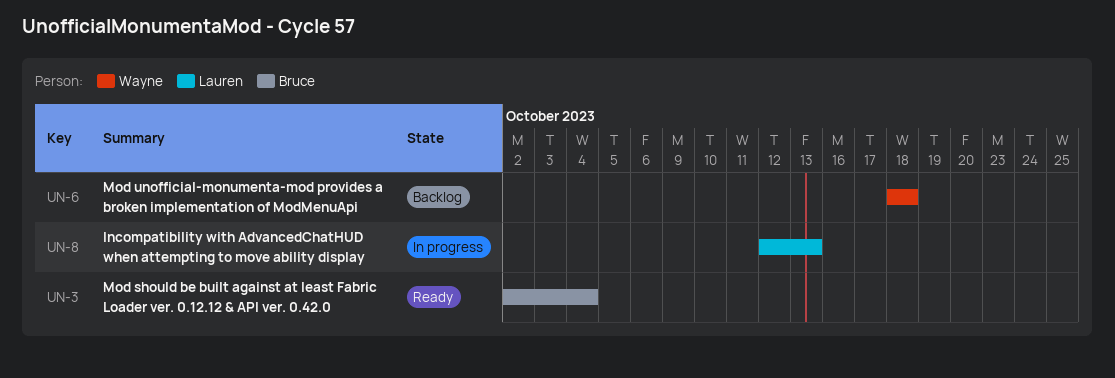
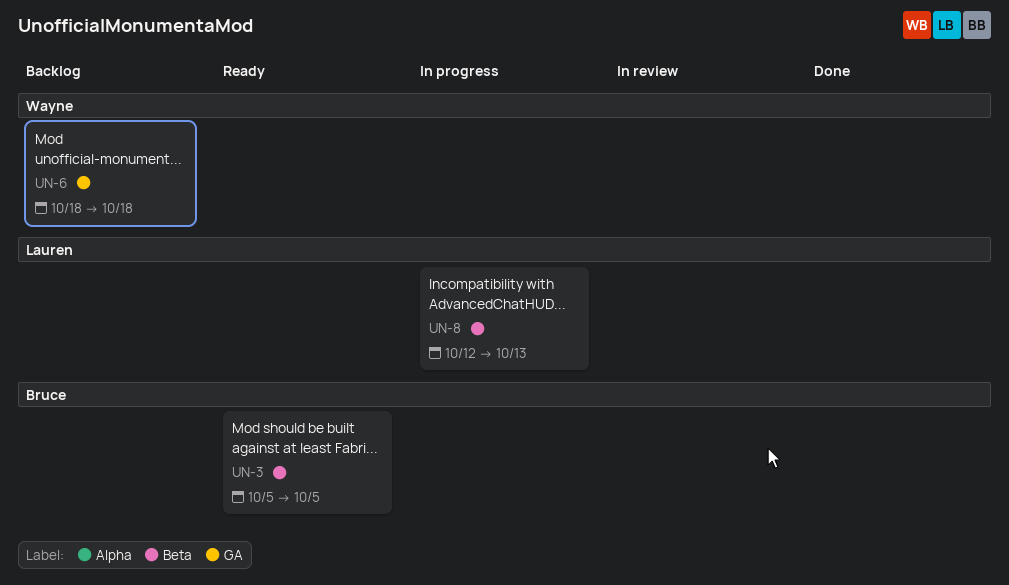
UN-3, start: Oct 2 -> Oct 5
UN-3, due: Oct 4 -> Oct 5

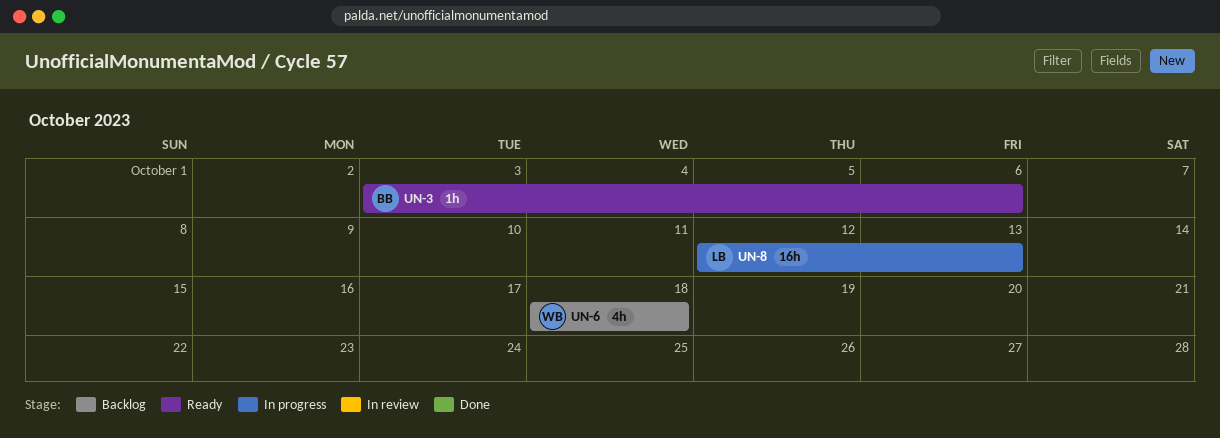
UN-3, start: Oct 5 -> Oct 3
UN-3, due: Oct 5 -> Oct 6

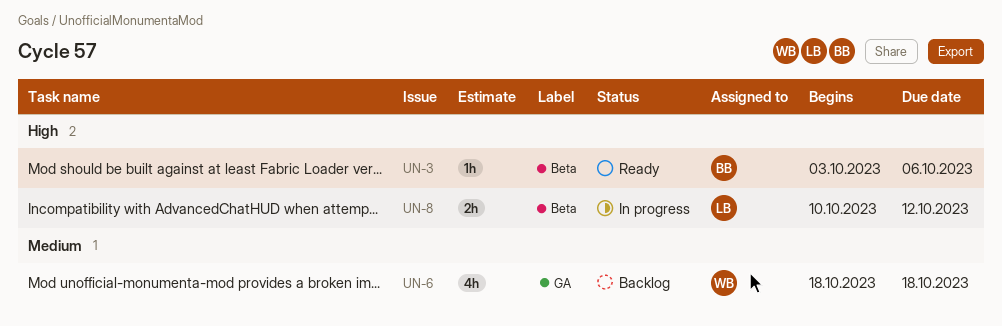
UN-8, estimate: 16h -> 2h
UN-8, start: Oct 12 -> Oct 10
UN-8, due: Oct 13 -> Oct 12

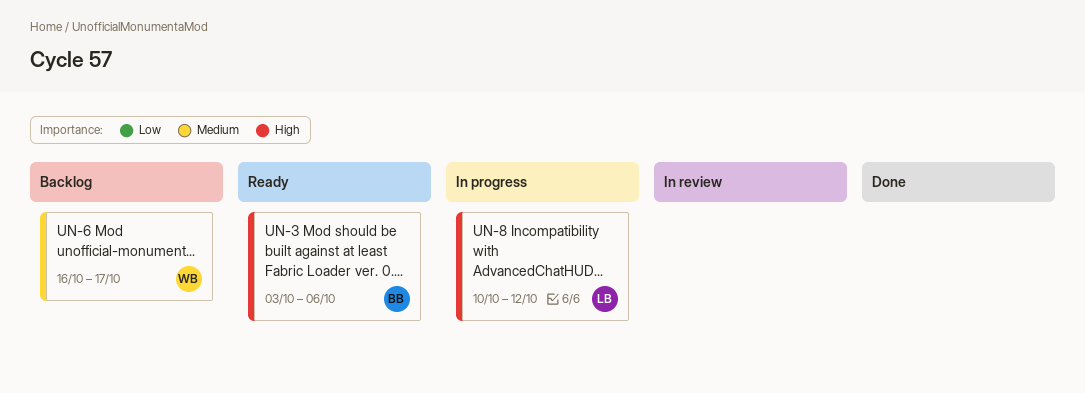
UN-6, start: Oct 18 -> Oct 16
UN-6, due: Oct 18 -> Oct 17

